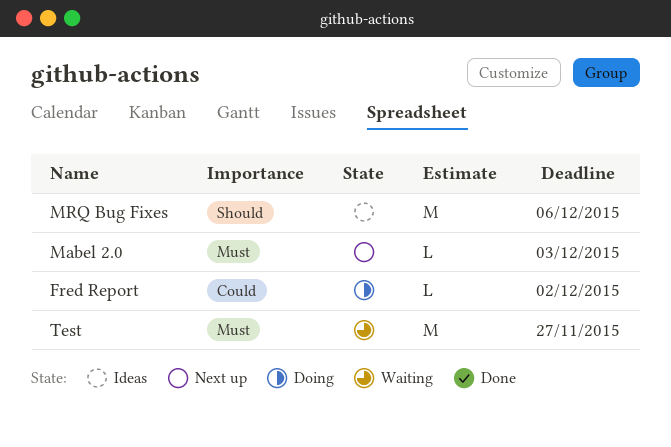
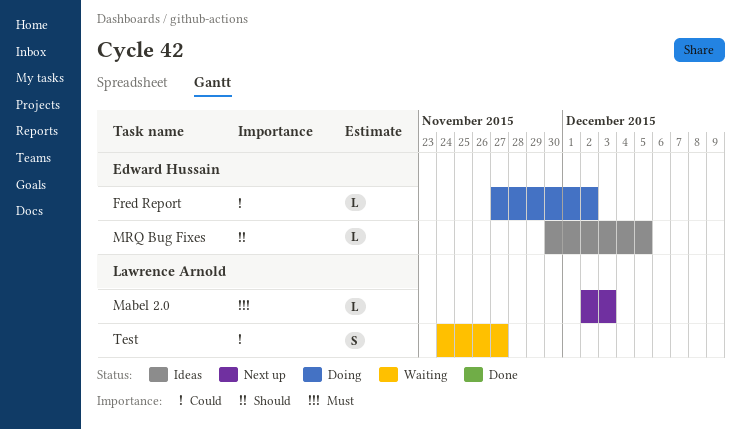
MRQ Bug Fixes, estimate: M -> L
MRQ Bug Fixes, due: Dec 6 -> Dec 5
Test, priority: Must -> Could
Test, estimate: M -> S

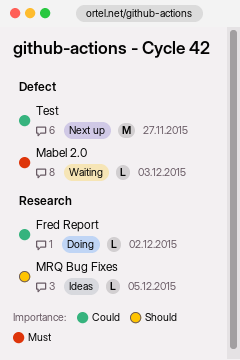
Mabel 2.0, status: Next up -> Waiting
Test, status: Waiting -> Next up
Test, estimate: S -> M

